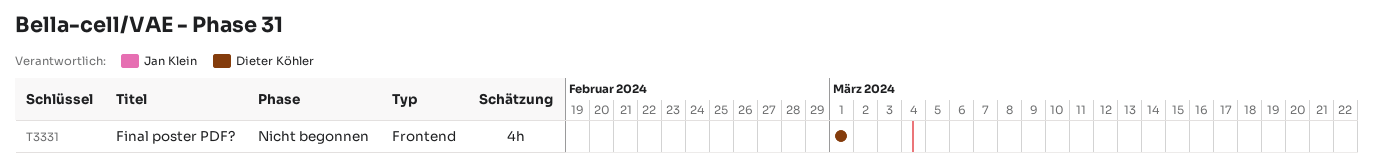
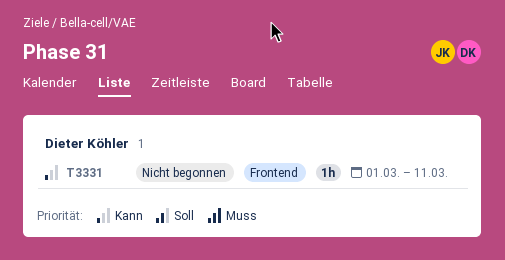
T3331, estimate: 4h -> 1h
T3331, due: Mar 1 -> Mar 11

